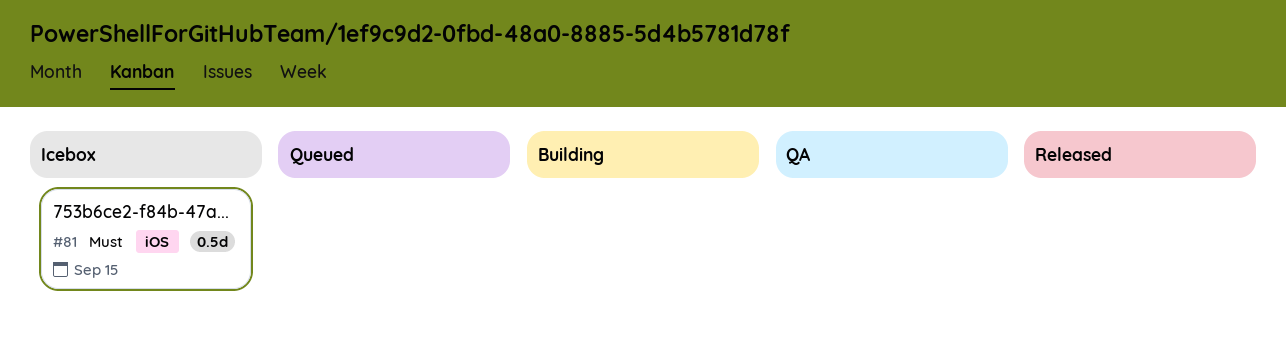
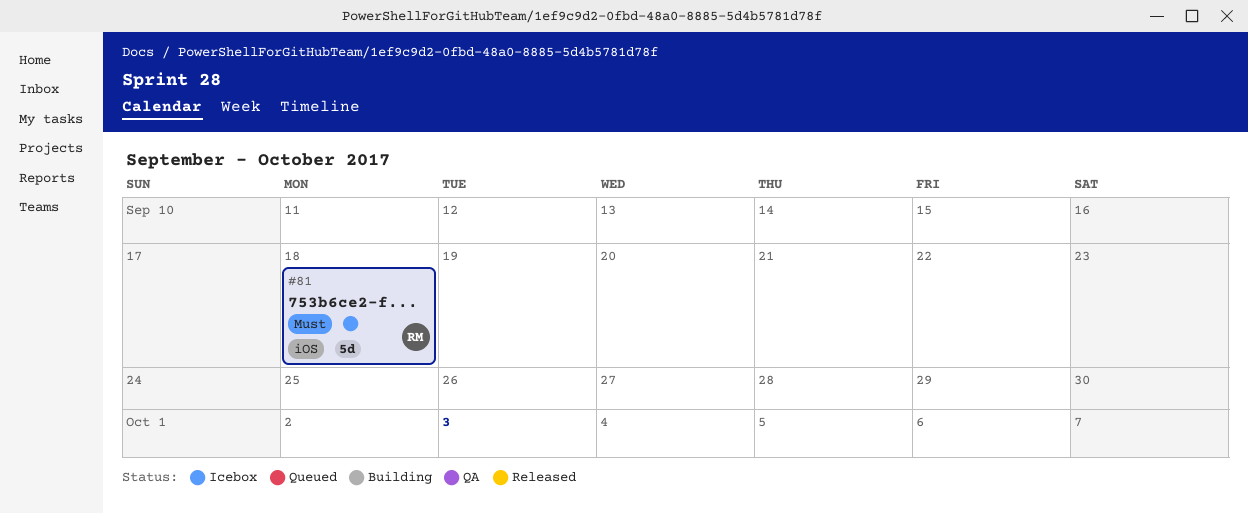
#81, estimate: 0.5d -> 5d
#81, due: Sep 15 -> Sep 18

